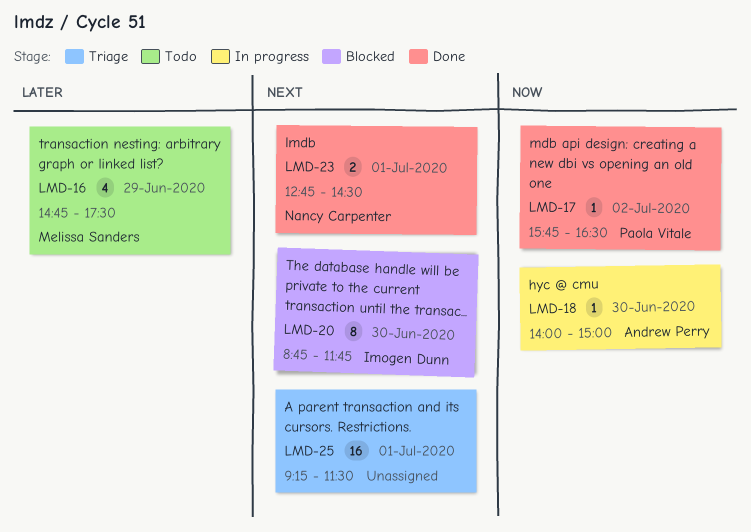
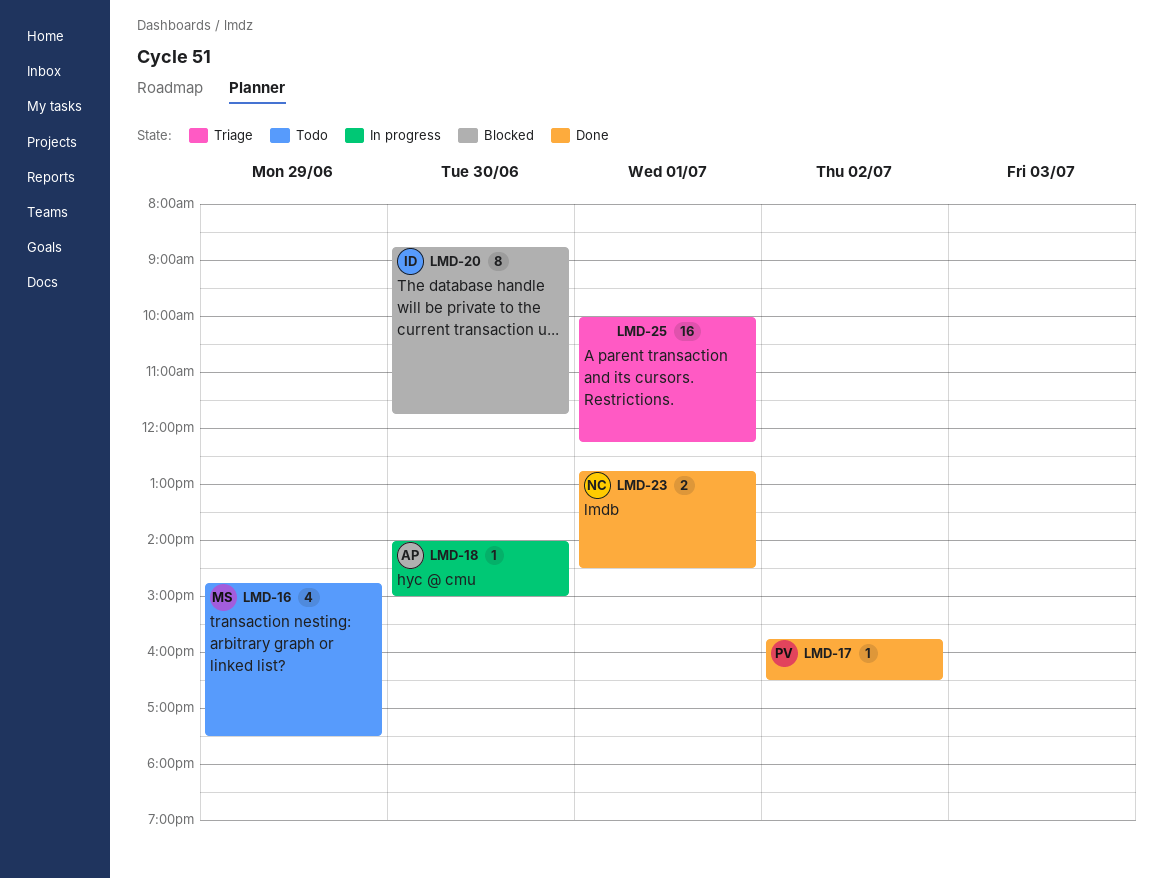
LMD-25, begins: 09:15 -> 10:00
LMD-25, ends: 11:30 -> 12:15

